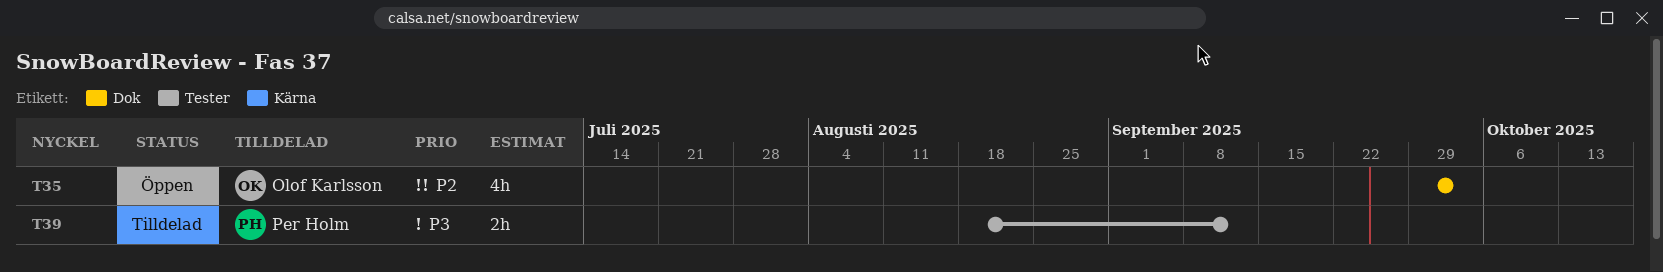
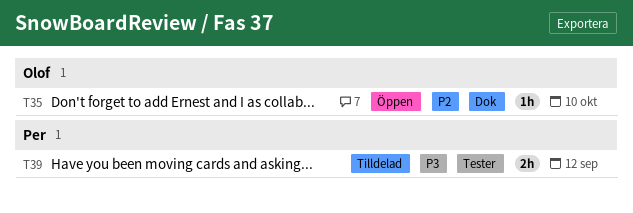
T35, estimate: 4h -> 1h
T35, due: Oct 3 -> Oct 10

